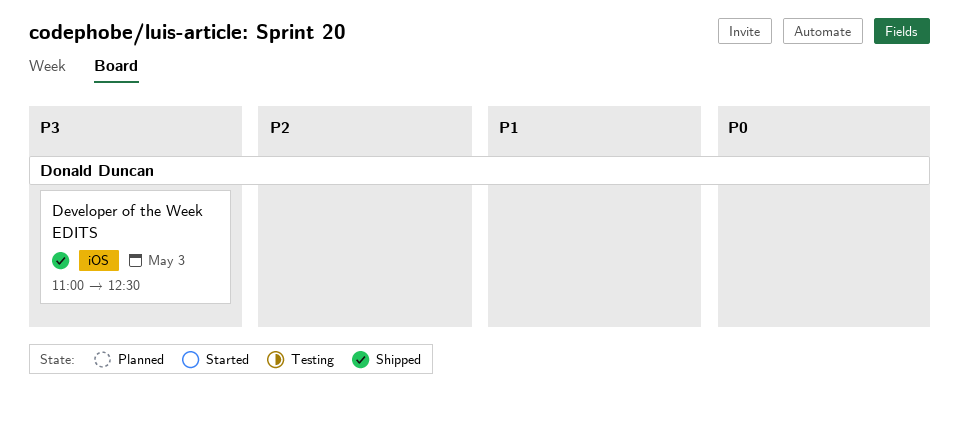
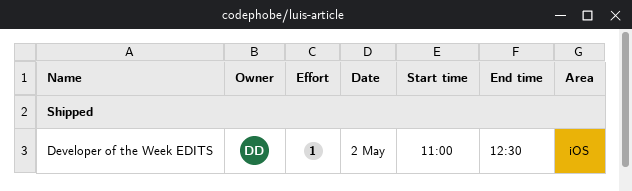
Developer of the Week EDITS, day: May 3 -> May 2

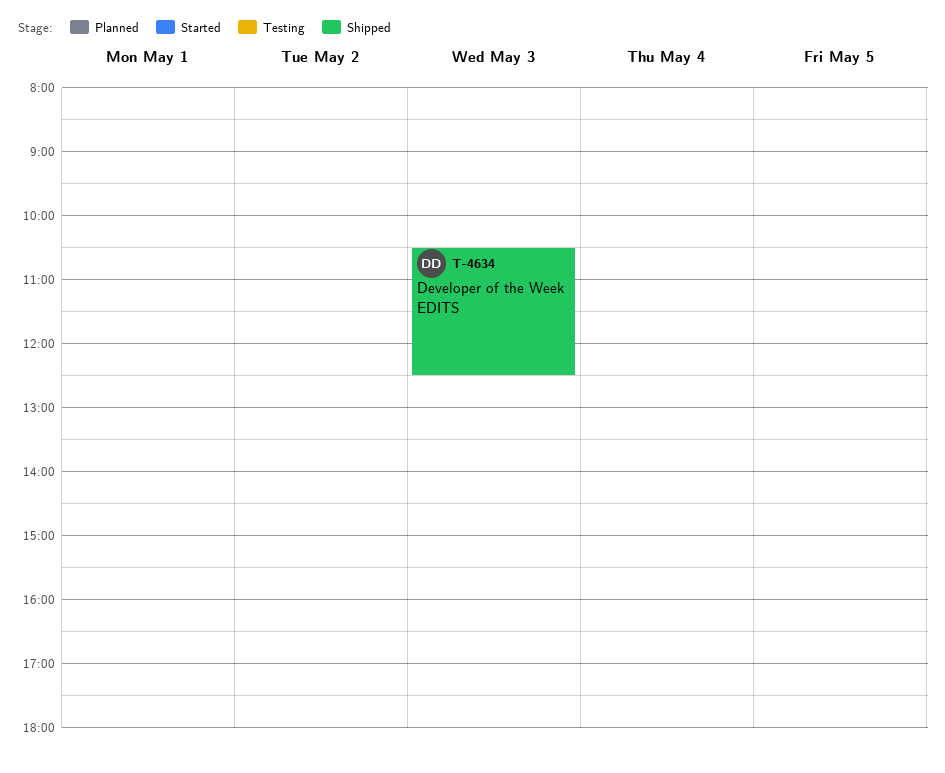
Developer of the Week EDITS, day: May 2 -> May 3
Developer of the Week EDITS, begins: 11:00 -> 10:30

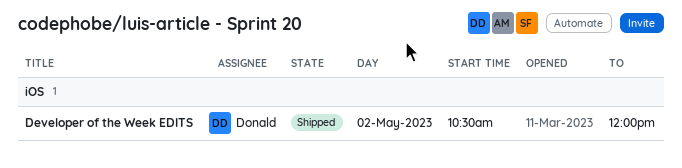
Developer of the Week EDITS, day: May 3 -> May 2
Developer of the Week EDITS, ends: 12:30 -> 12:00

